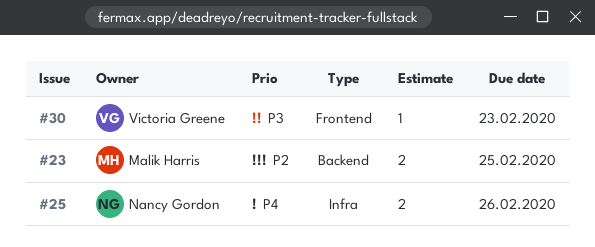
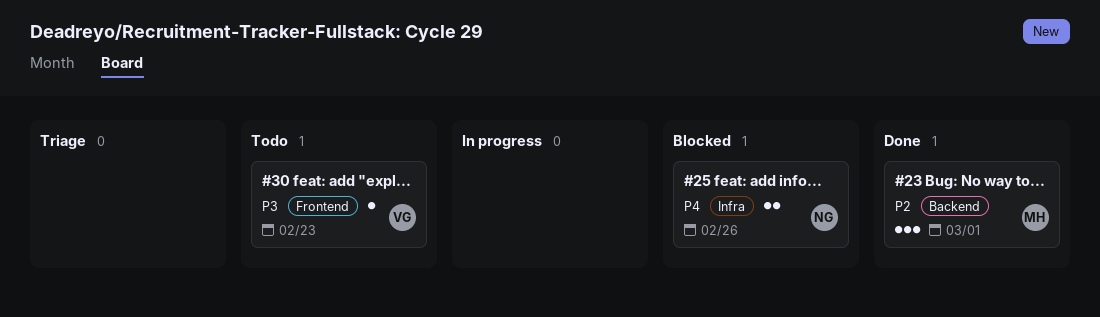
#23, estimate: 2 -> 3
#23, due: Feb 25 -> Mar 1

